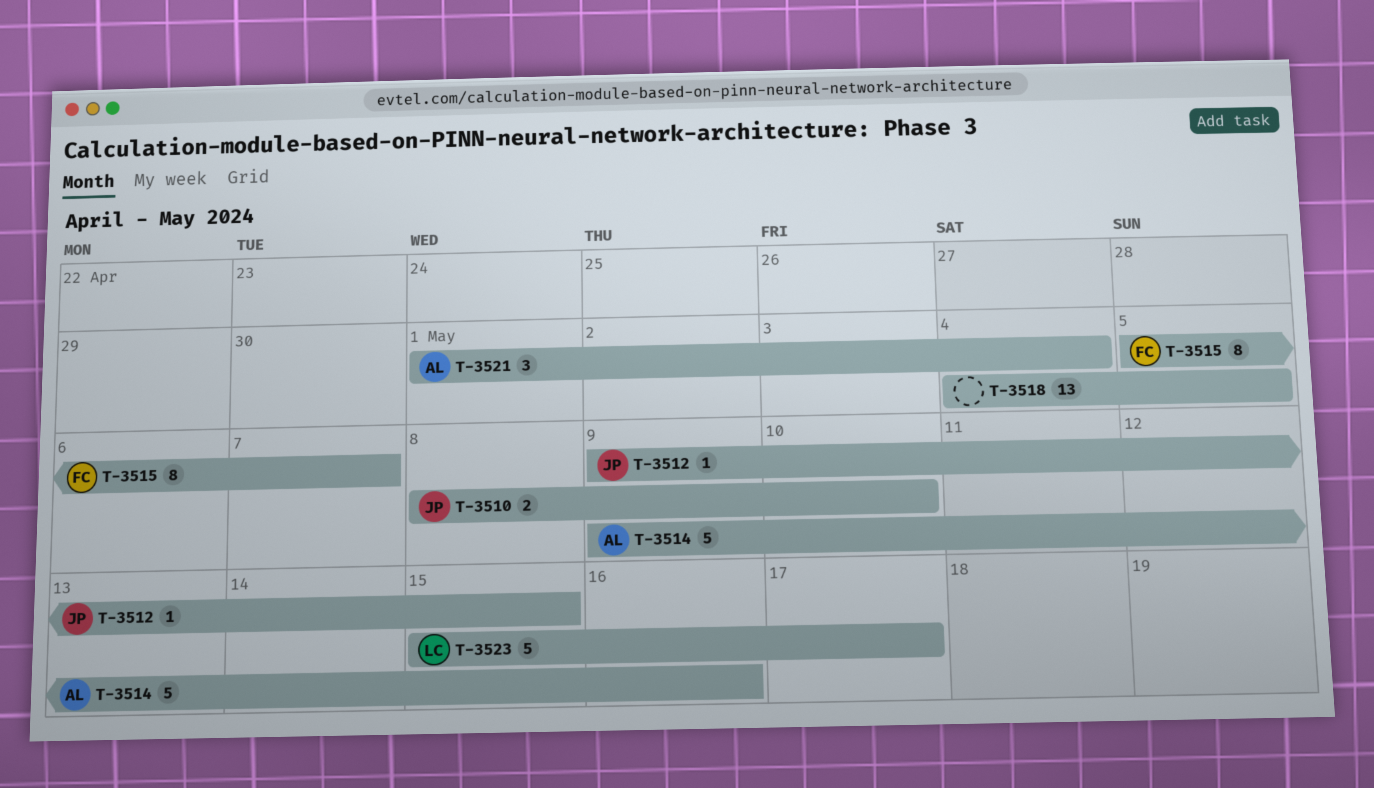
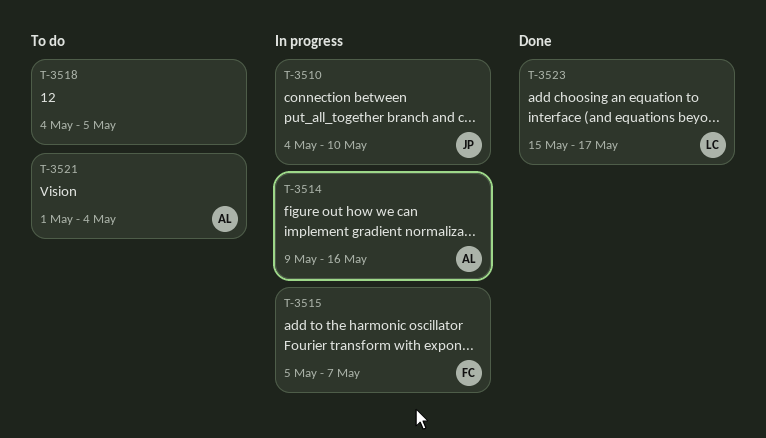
T-3510, start: May 8 -> May 4
T-3512: present -> none

